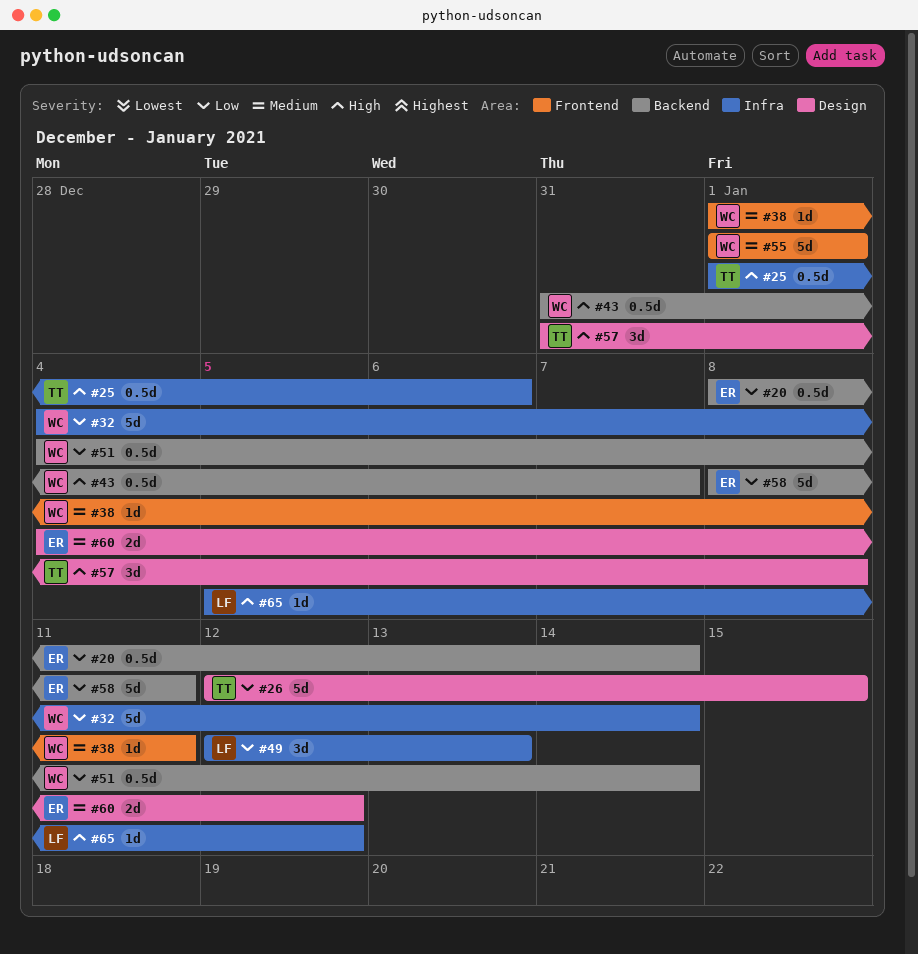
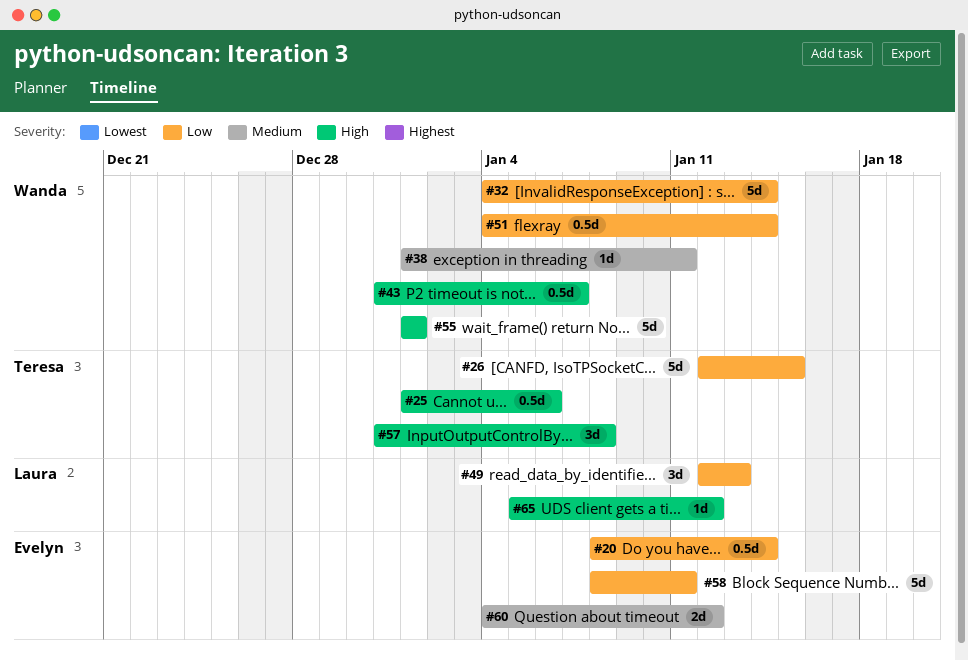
#55, priority: Medium -> High

